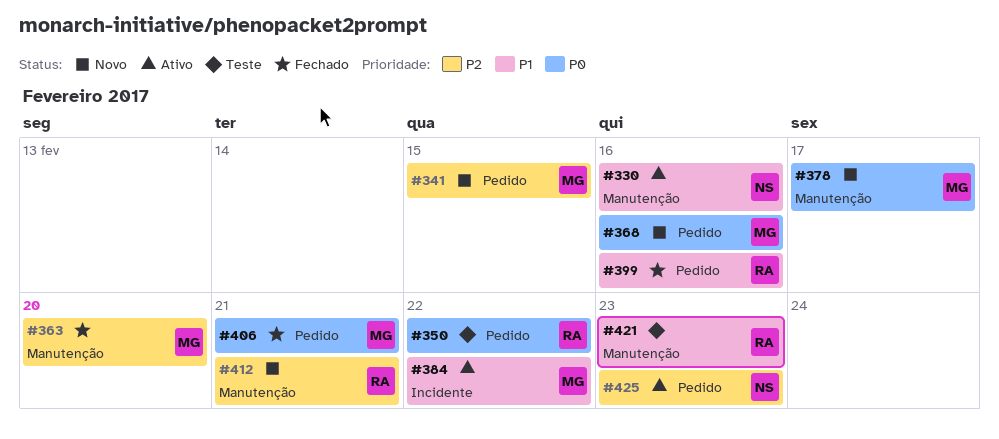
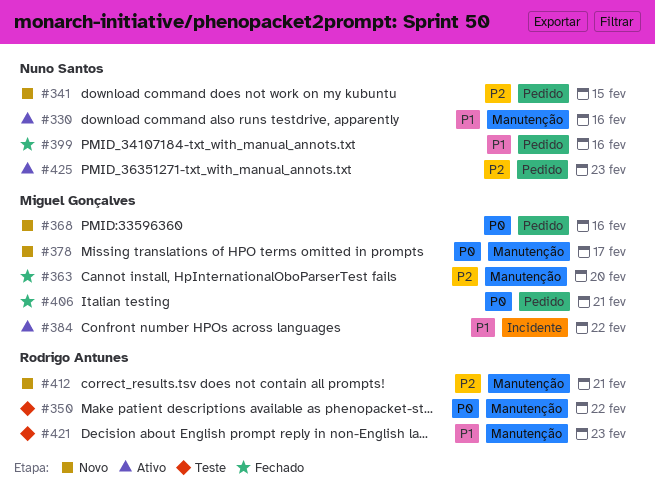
#341, owner: Miguel Gonçalves -> Nuno Santos
#350, label: Pedido -> Manutenção
#399, owner: Rodrigo Antunes -> Nuno Santos

